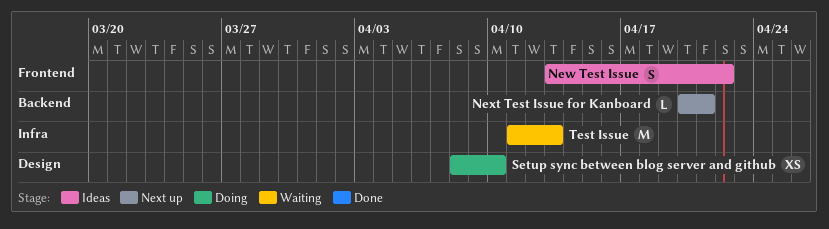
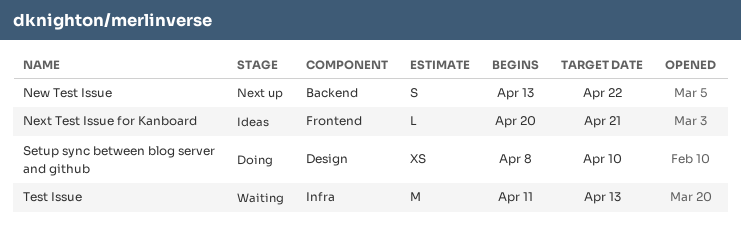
New Test Issue, status: Ideas -> Next up
New Test Issue, label: Frontend -> Backend
Next Test Issue for Kanboard, status: Next up -> Ideas
Next Test Issue for Kanboard, label: Backend -> Frontend

